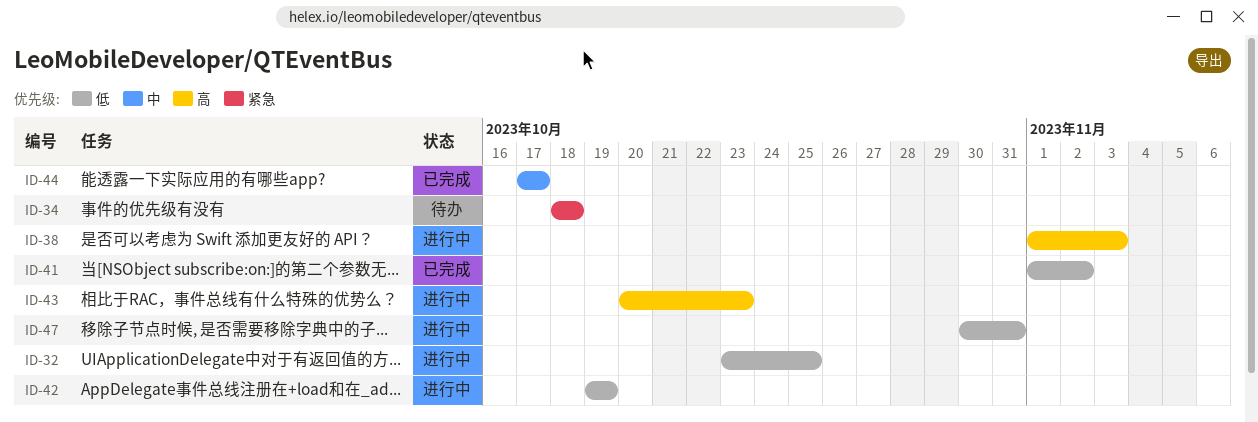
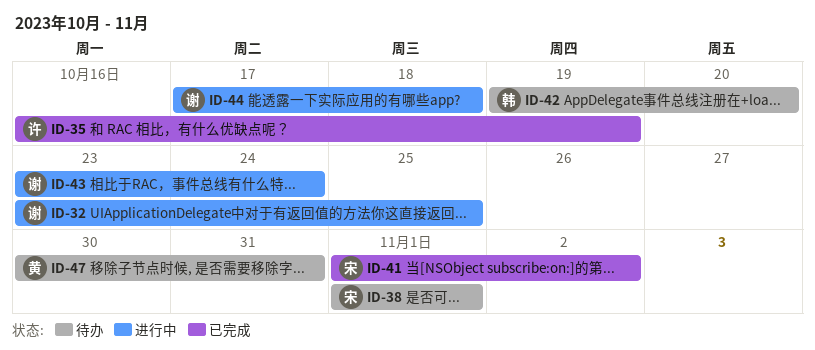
ID-34: present -> none
ID-35: none -> present
ID-38, status: 进行中 -> 待办
ID-38, due: Nov 3 -> Nov 1
ID-42, status: 进行中 -> 待办
ID-42, due: Oct 19 -> Oct 20
ID-43, start: Oct 20 -> Oct 23
ID-43, due: Oct 23 -> Oct 24
ID-44, status: 已完成 -> 进行中
ID-44, due: Oct 17 -> Oct 18
ID-47, status: 进行中 -> 待办

